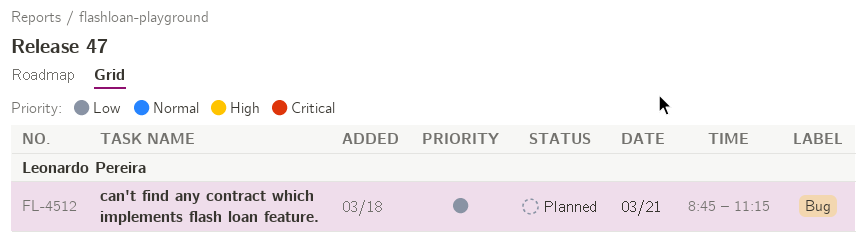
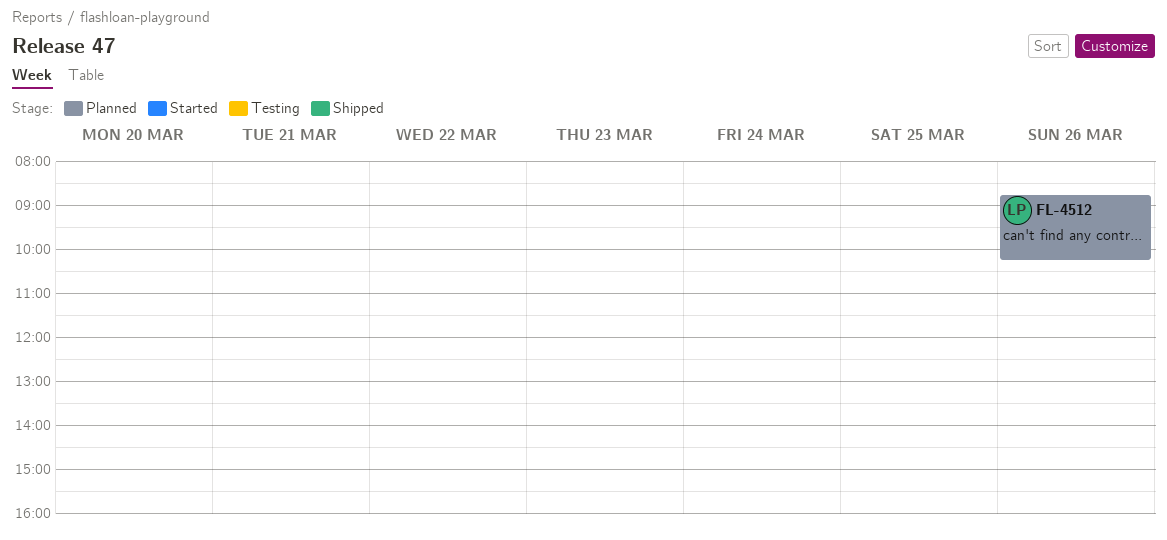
FL-4512, day: Mar 21 -> Mar 26
FL-4512, ends: 11:15 -> 10:15

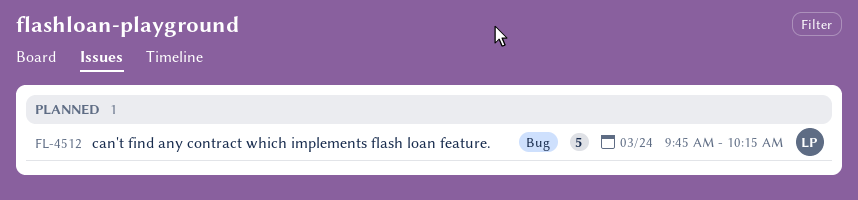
FL-4512, day: Mar 26 -> Mar 24
FL-4512, begins: 08:45 -> 09:45

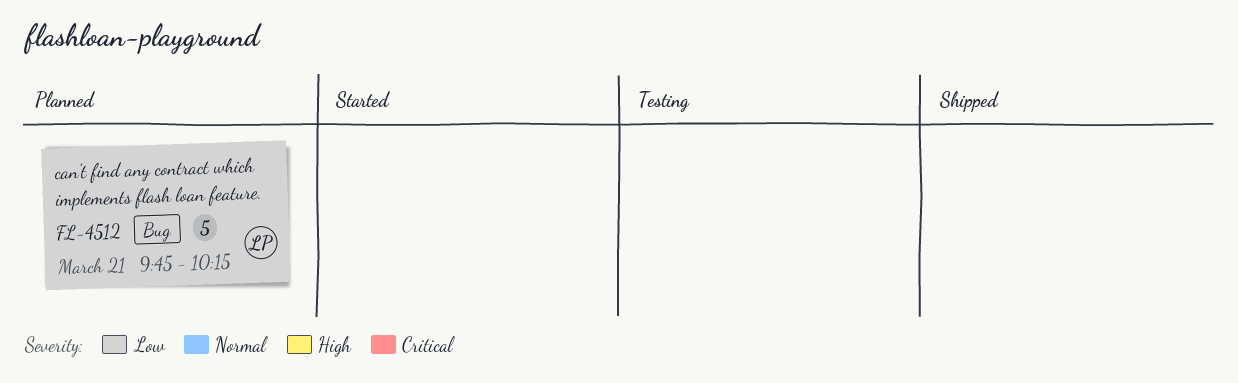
FL-4512, day: Mar 24 -> Mar 21

